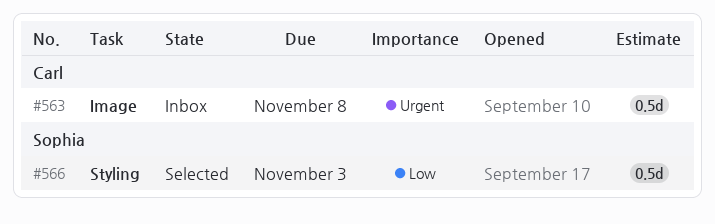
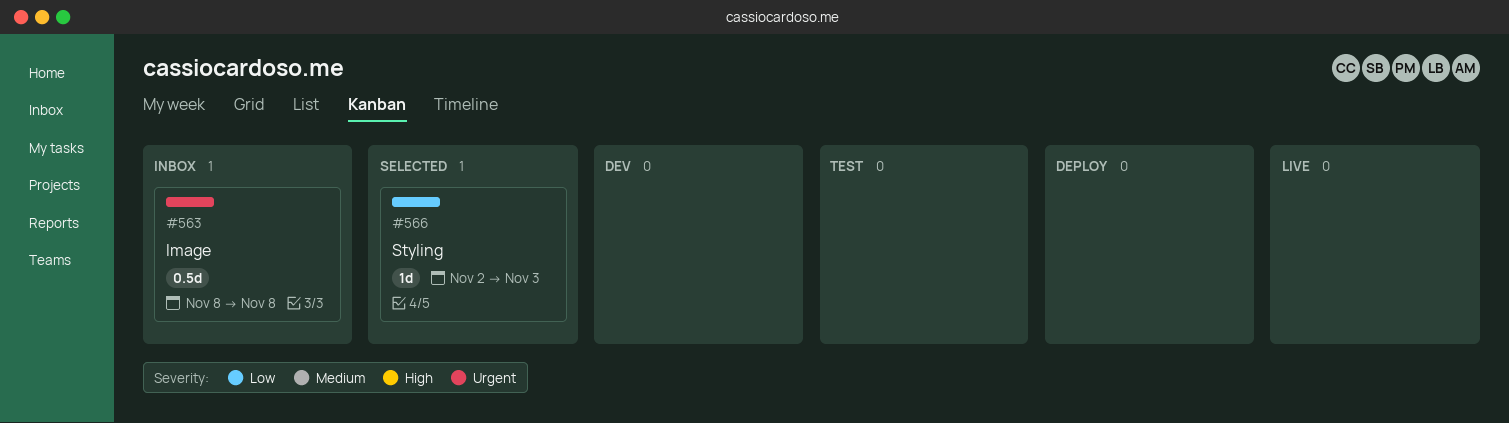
#566, estimate: 0.5d -> 1d

